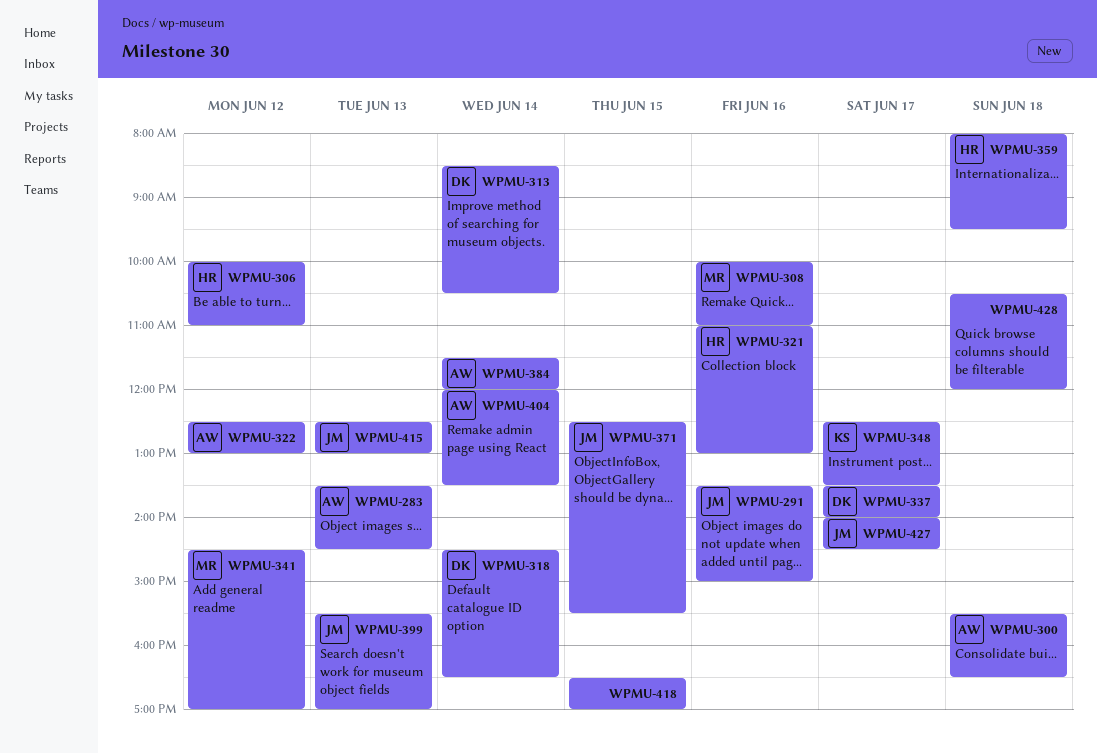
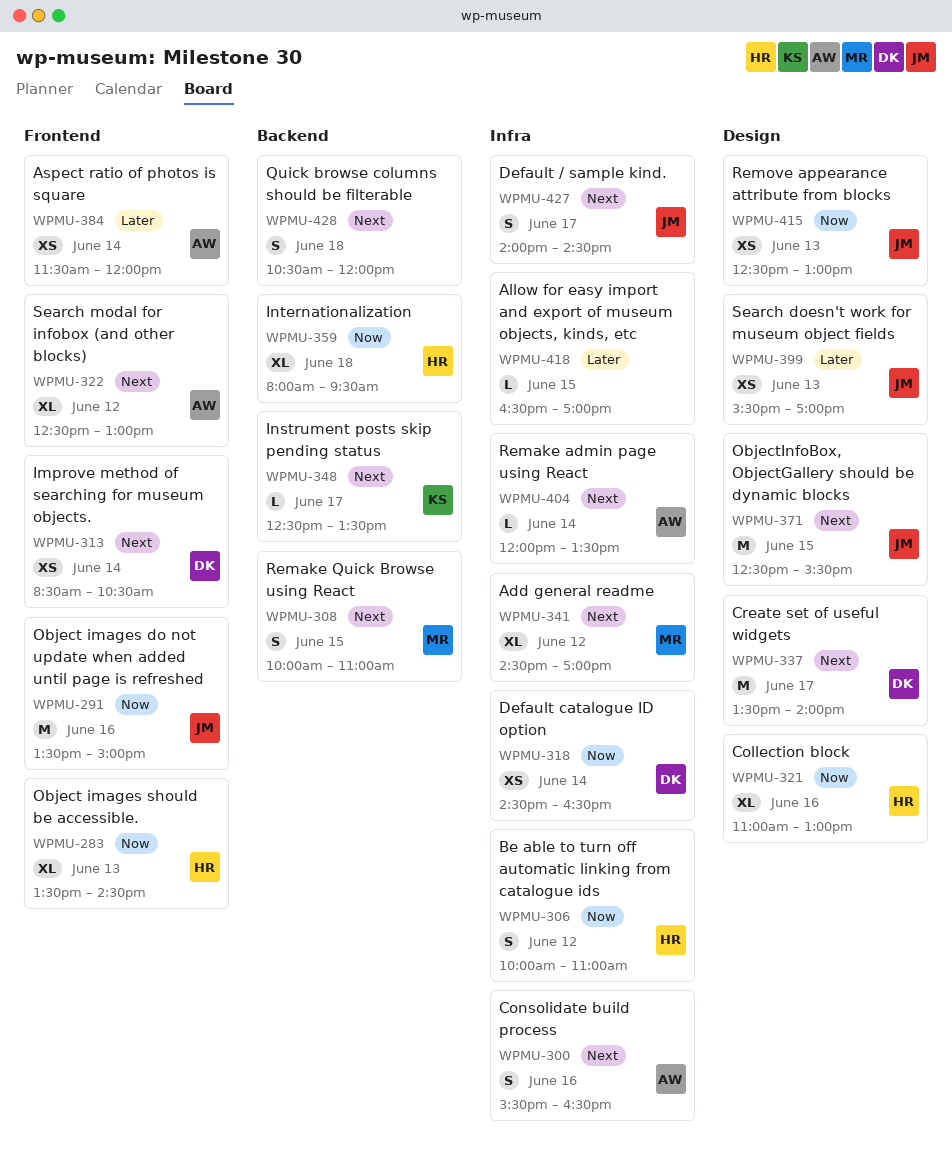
WPMU-283, owner: AW -> HR
WPMU-300, day: Jun 18 -> Jun 16
WPMU-308, day: Jun 16 -> Jun 15

